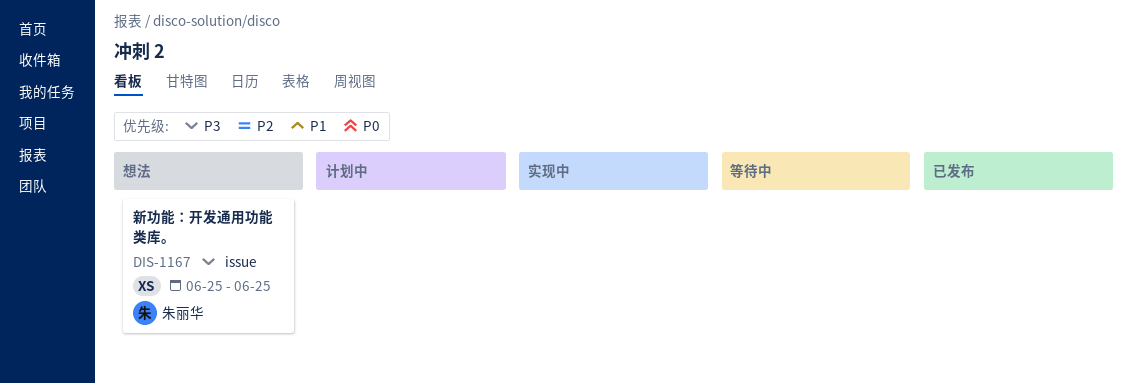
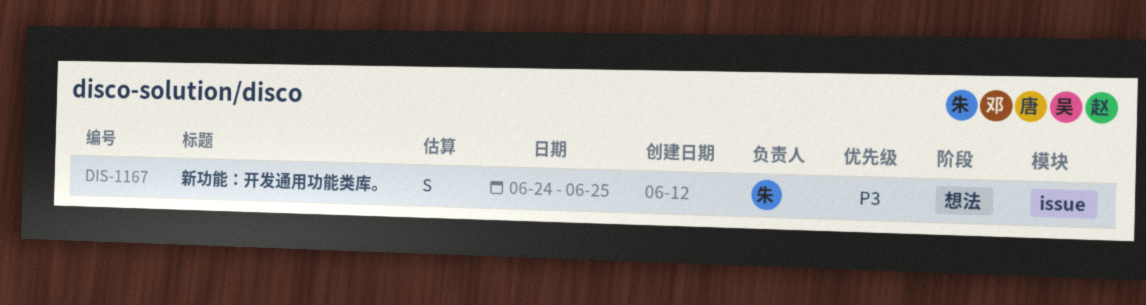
DIS-1167, estimate: XS -> S
DIS-1167, start: Jun 25 -> Jun 24

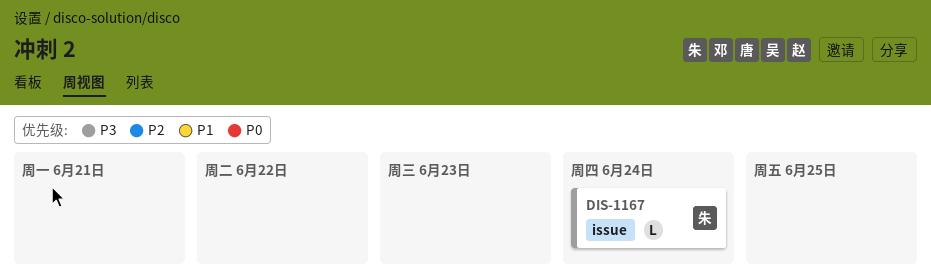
DIS-1167, estimate: S -> L
DIS-1167, due: Jun 25 -> Jun 24

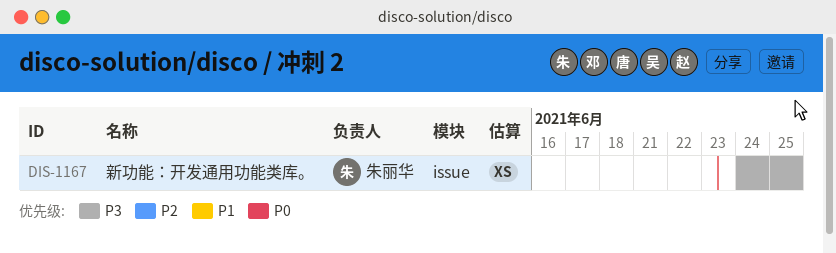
DIS-1167, estimate: L -> XS
DIS-1167, due: Jun 24 -> Jun 25

